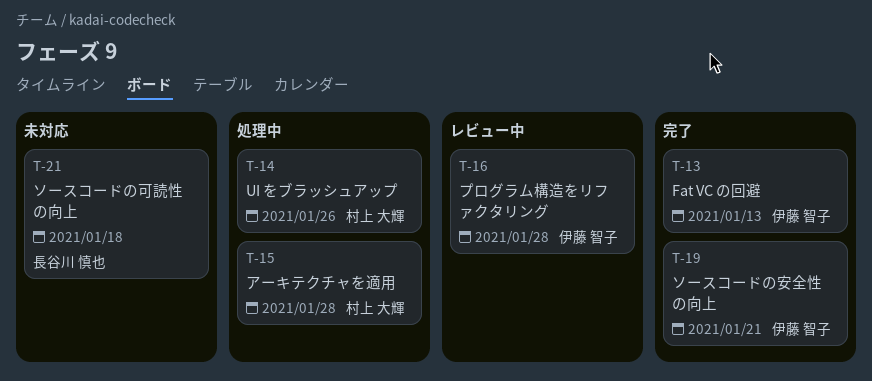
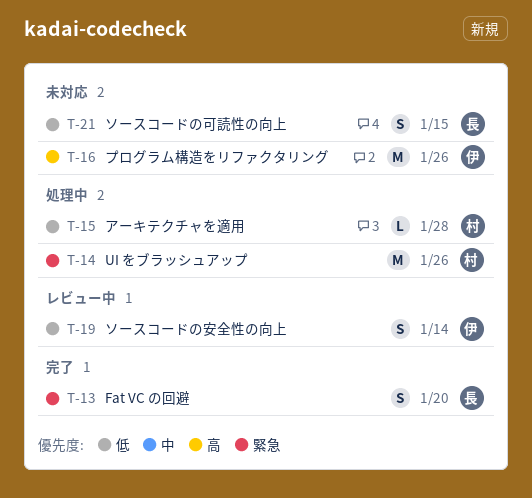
T-13, owner: 伊藤 智子 -> 長谷川 慎也
T-13, due: Jan 13 -> Jan 20
T-16, status: レビュー中 -> 未対応
T-16, due: Jan 28 -> Jan 26
T-19, status: 完了 -> レビュー中
T-19, due: Jan 21 -> Jan 14
T-21, due: Jan 18 -> Jan 15

